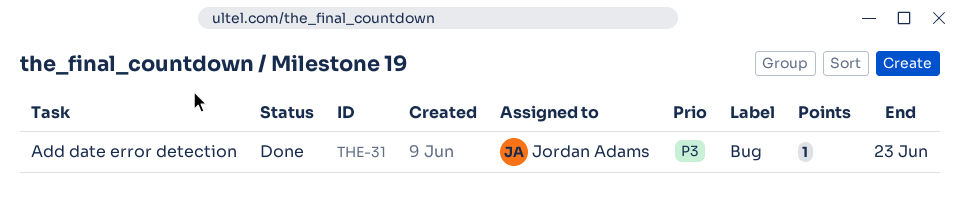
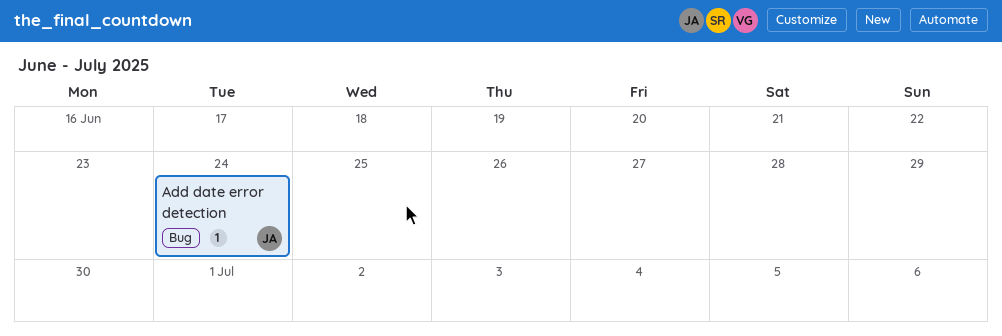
Add date error detection, due: Jun 23 -> Jun 24

